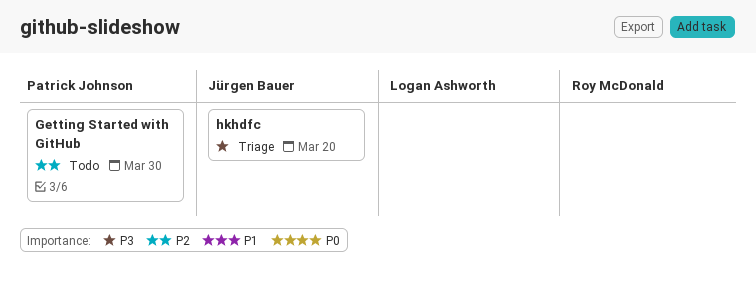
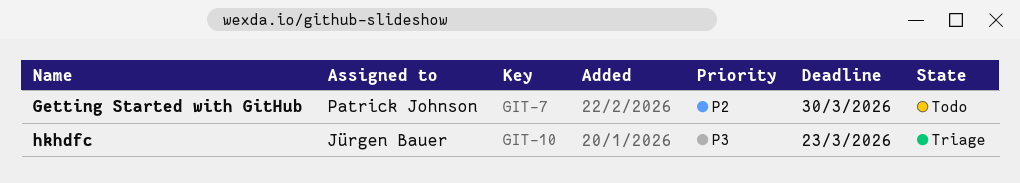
hkhdfc, due: Mar 20 -> Mar 23

